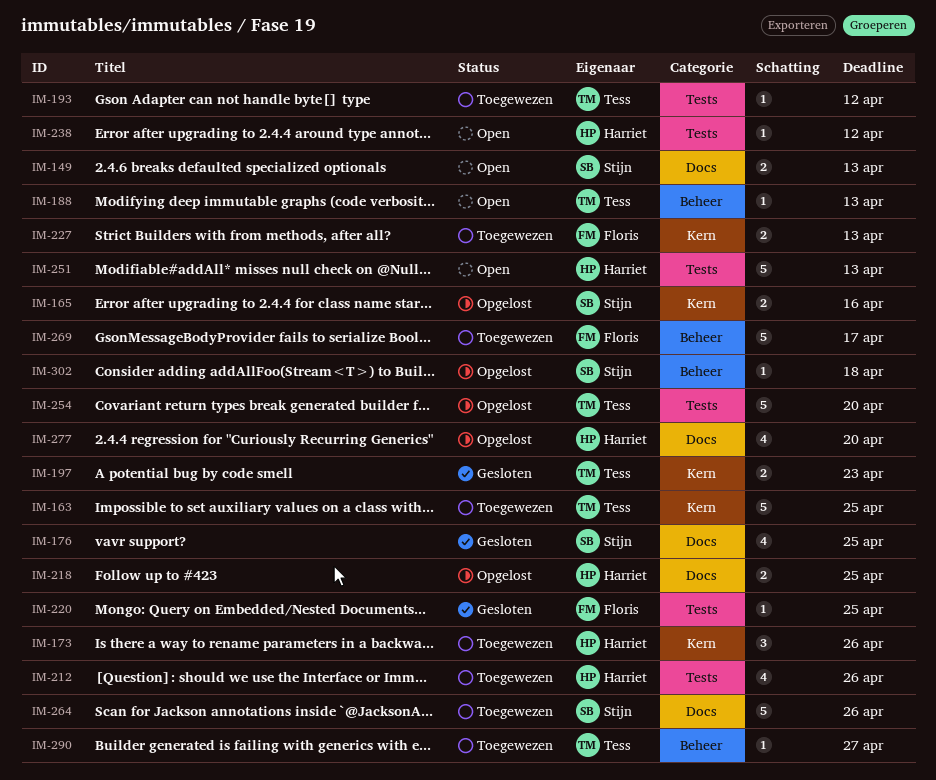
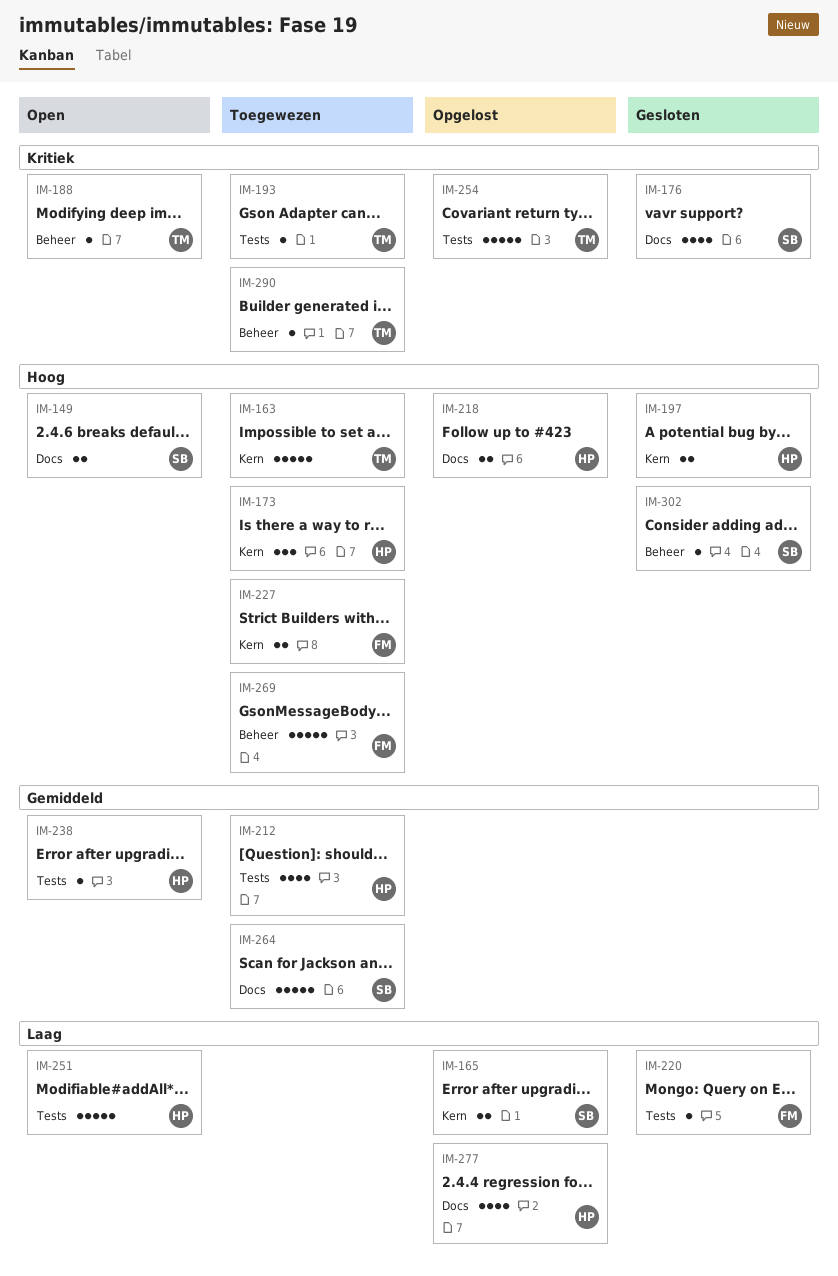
IM-197, owner: Tess -> Harriet
IM-302, status: Opgelost -> Gesloten

